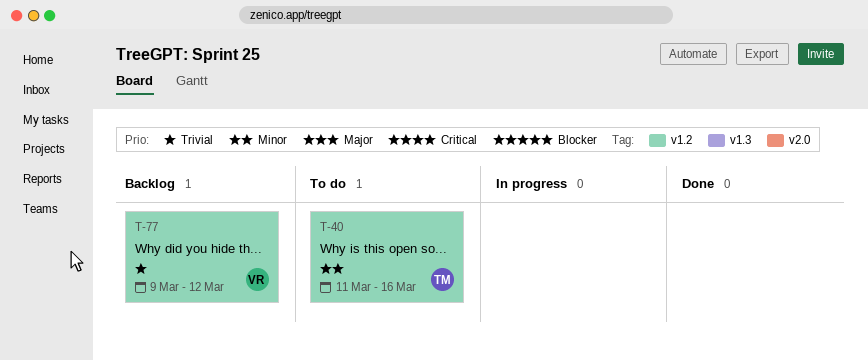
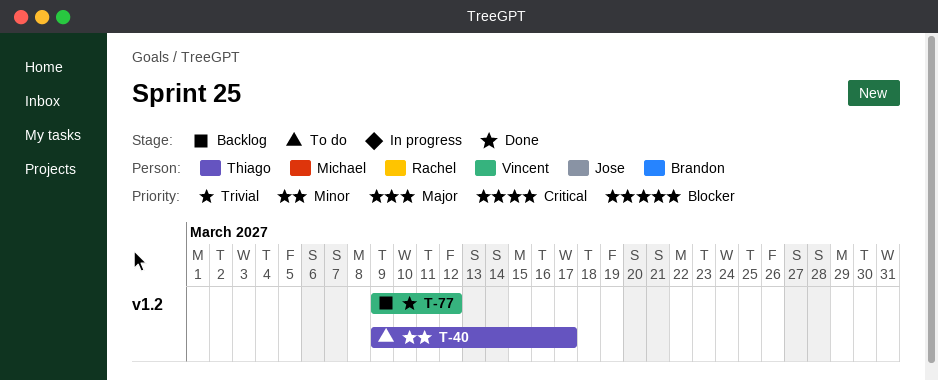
T-40, start: Mar 11 -> Mar 9
T-40, due: Mar 16 -> Mar 17

